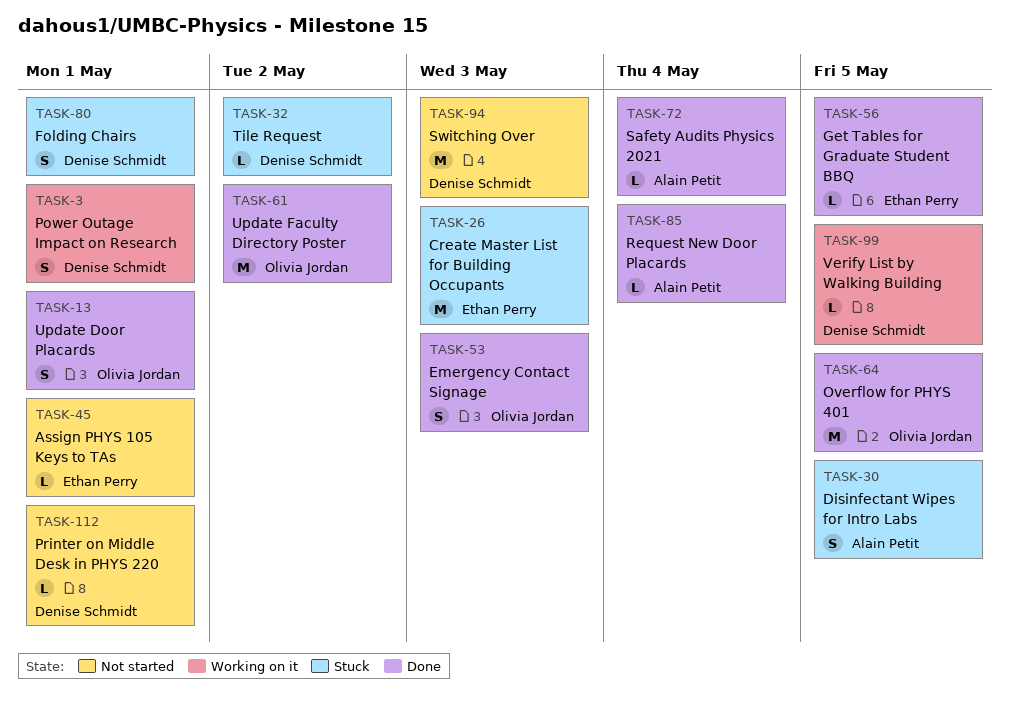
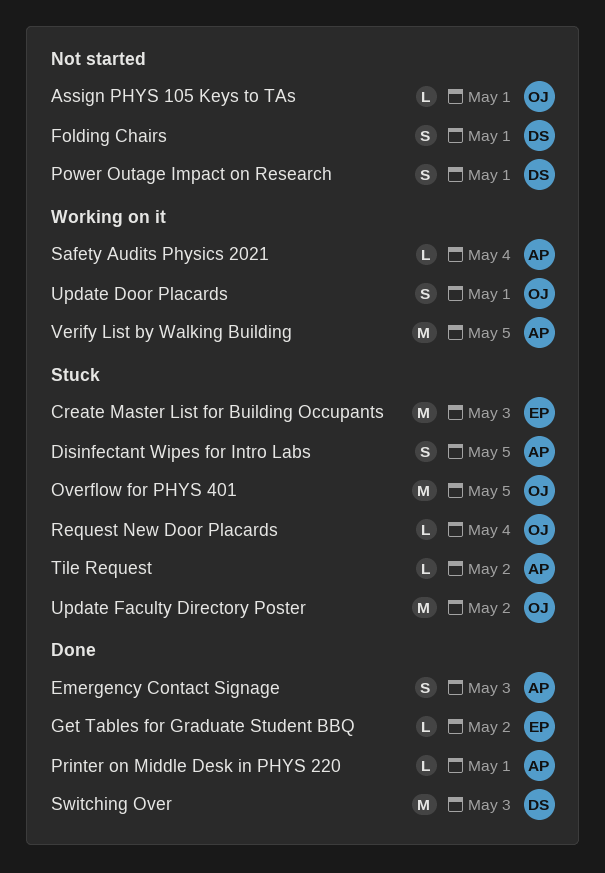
Assign PHYS 105 Keys to TAs, owner: Ethan Perry -> Olivia Jordan
Emergency Contact Signage, owner: Olivia Jordan -> Alain Petit
Folding Chairs, status: Stuck -> Not started
Get Tables for Graduate Student BBQ, due: May 5 -> May 2
Overflow for PHYS 401, status: Done -> Stuck
Power Outage Impact on Research, status: Working on it -> Not started
Printer on Middle Desk in PHYS 220, status: Not started -> Done
Printer on Middle Desk in PHYS 220, owner: Denise Schmidt -> Alain Petit
Request New Door Placards, status: Done -> Stuck
Request New Door Placards, owner: Alain Petit -> Olivia Jordan
Safety Audits Physics 2021, status: Done -> Working on it
Switching Over, status: Not started -> Done
Tile Request, owner: Denise Schmidt -> Alain Petit
Update Door Placards, status: Done -> Working on it
Update Faculty Directory Poster, status: Done -> Stuck
Verify List by Walking Building, owner: Denise Schmidt -> Alain Petit
Verify List by Walking Building, estimate: L -> M

